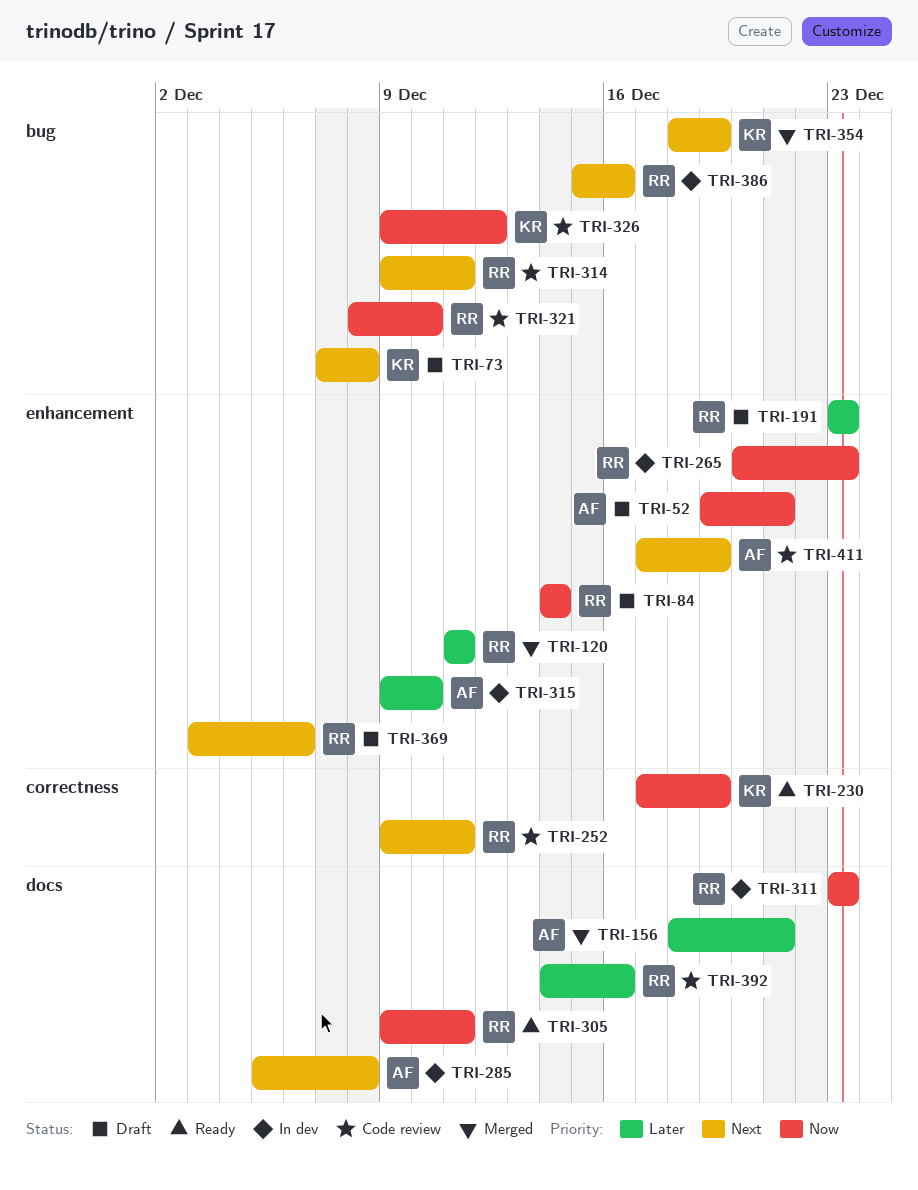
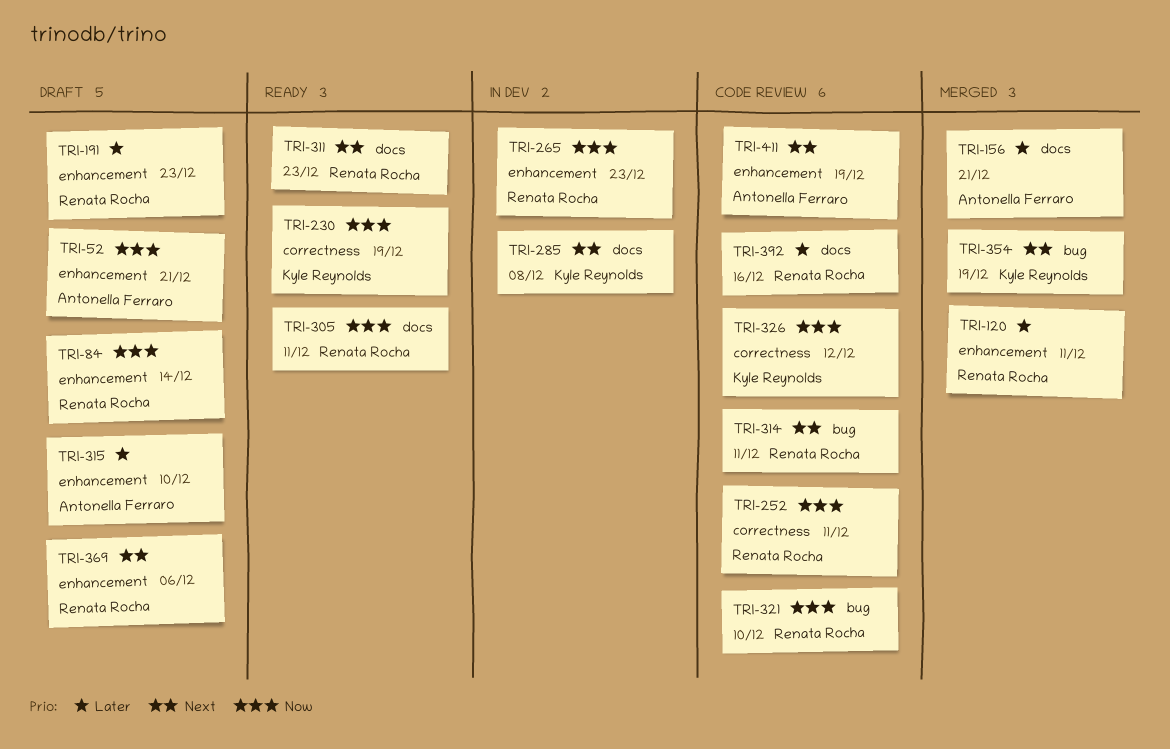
TRI-73: present -> none
TRI-252, priority: Next -> Now
TRI-285, owner: Antonella Ferraro -> Kyle Reynolds
TRI-311, status: In dev -> Ready
TRI-311, priority: Now -> Next
TRI-315, status: In dev -> Draft
TRI-326, label: bug -> correctness
TRI-386: present -> none

